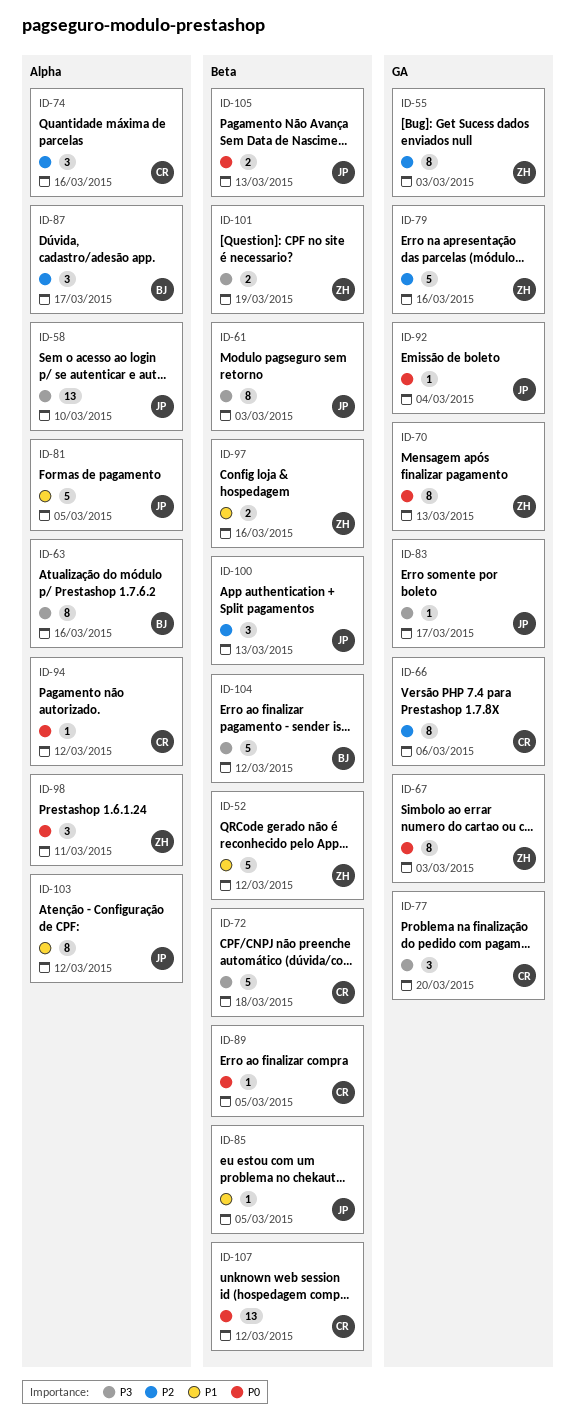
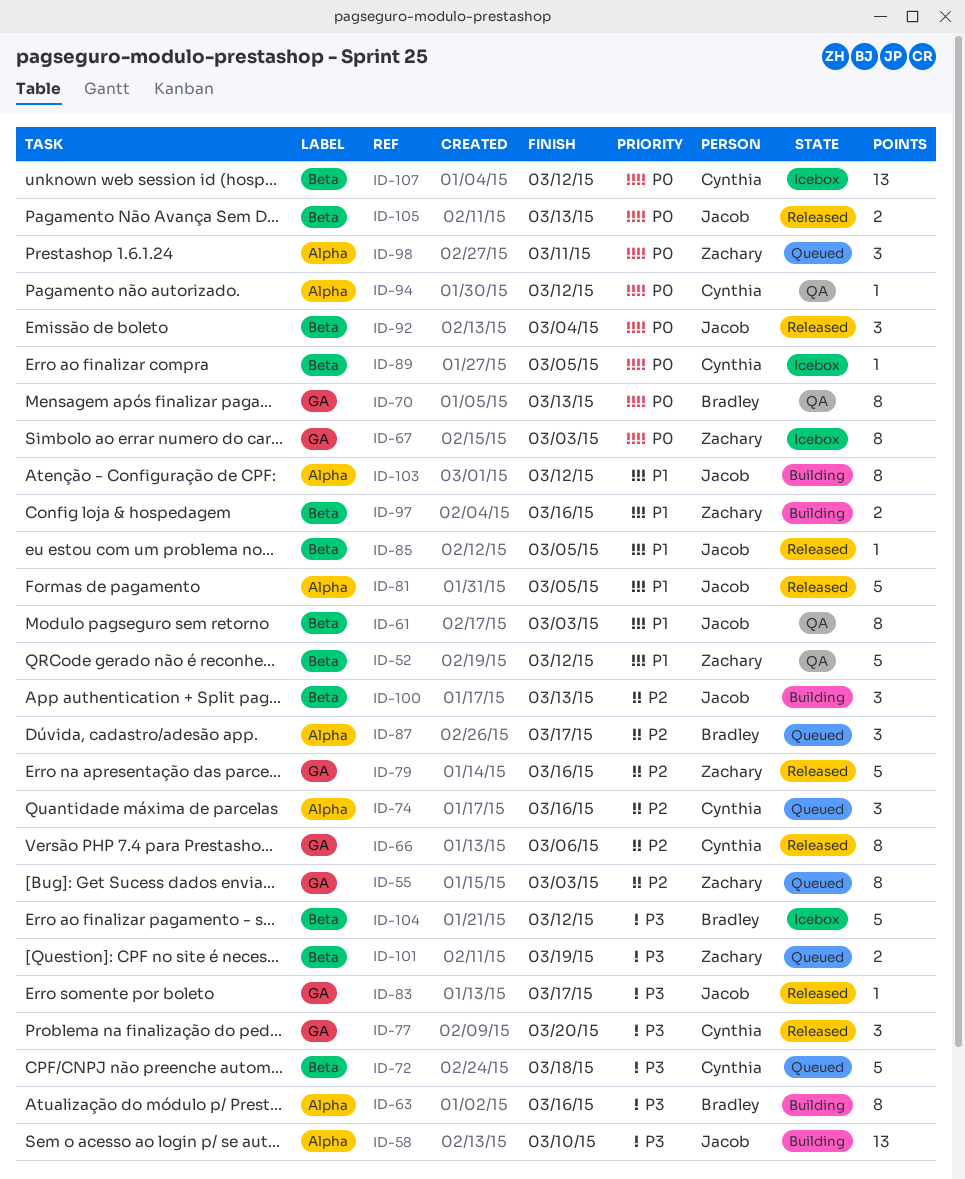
ID-61, priority: P3 -> P1
ID-70, owner: Zachary -> Bradley
ID-92, label: GA -> Beta
ID-92, estimate: 1 -> 3

